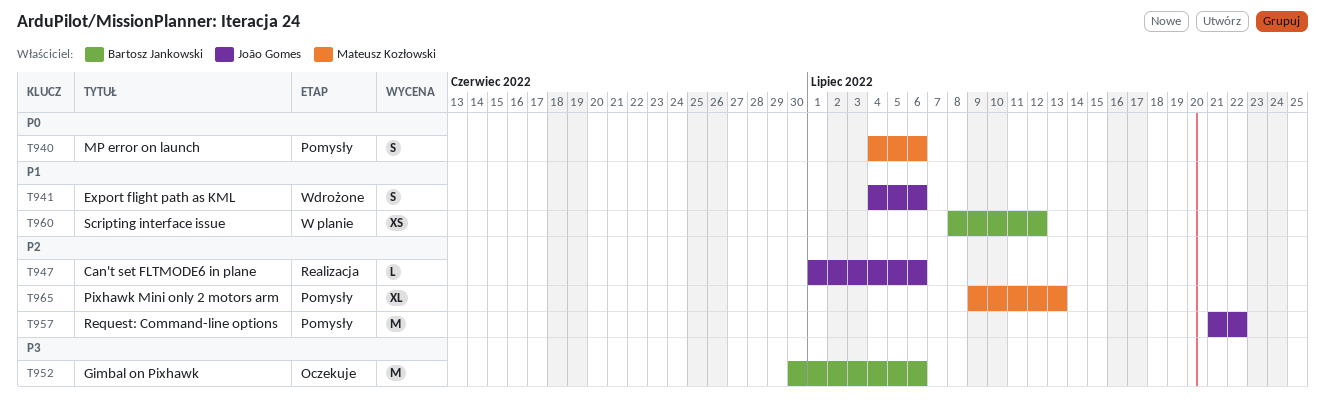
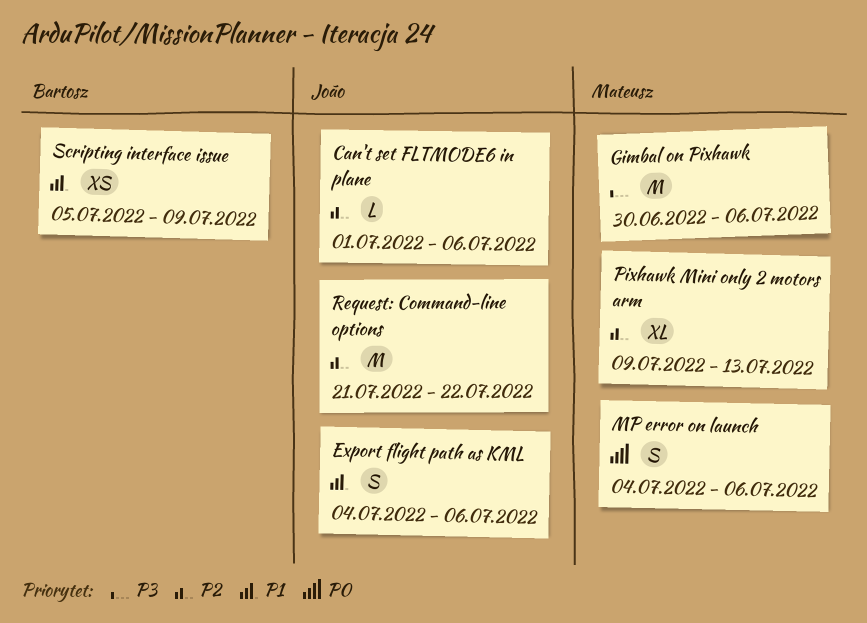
Gimbal on Pixhawk, owner: Bartosz Jankowski -> Mateusz Kozłowski
Scripting interface issue, start: Jul 8 -> Jul 5
Scripting interface issue, due: Jul 12 -> Jul 9

